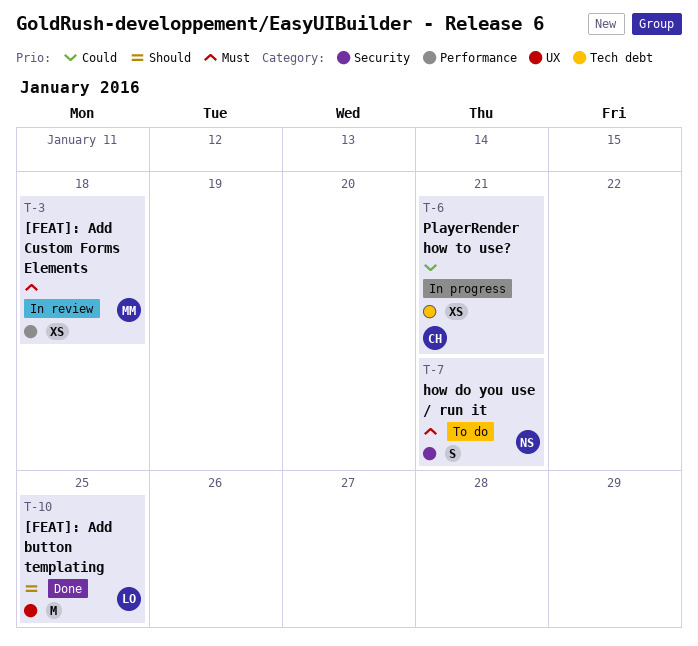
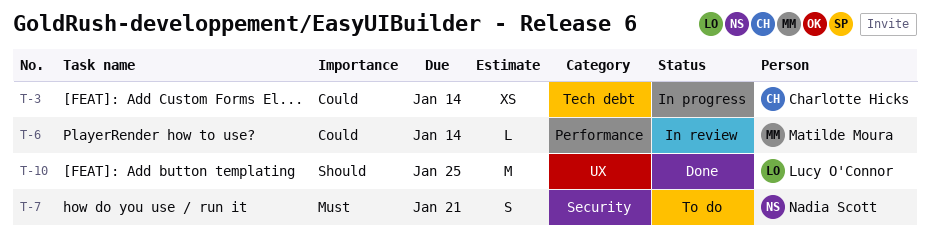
T-3, status: In review -> In progress
T-3, owner: Matilde Moura -> Charlotte Hicks
T-3, priority: Must -> Could
T-3, label: Performance -> Tech debt
T-3, due: Jan 18 -> Jan 14
T-6, status: In progress -> In review
T-6, owner: Charlotte Hicks -> Matilde Moura
T-6, label: Tech debt -> Performance
T-6, estimate: XS -> L
T-6, due: Jan 21 -> Jan 14

